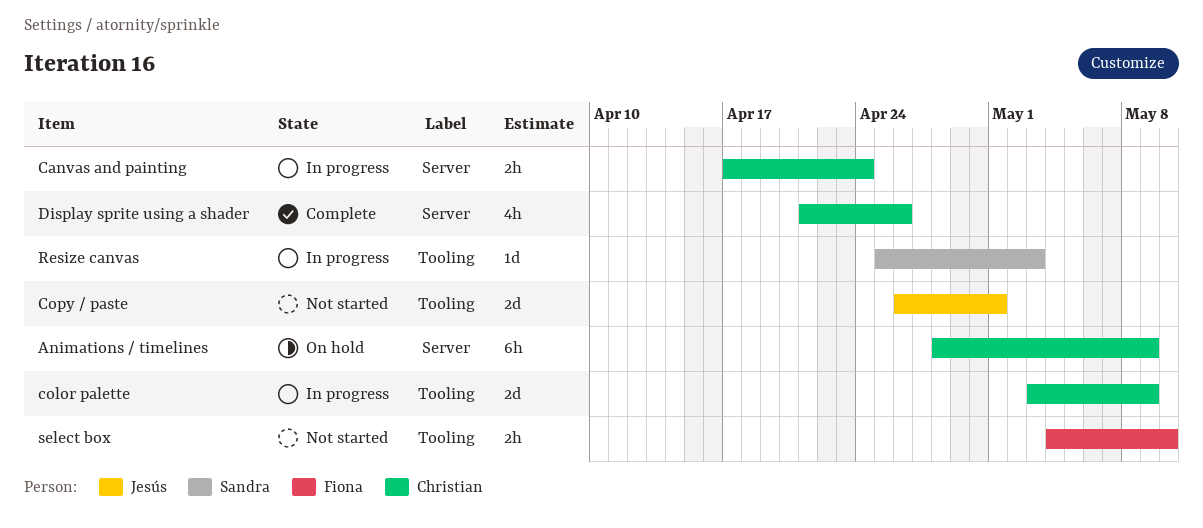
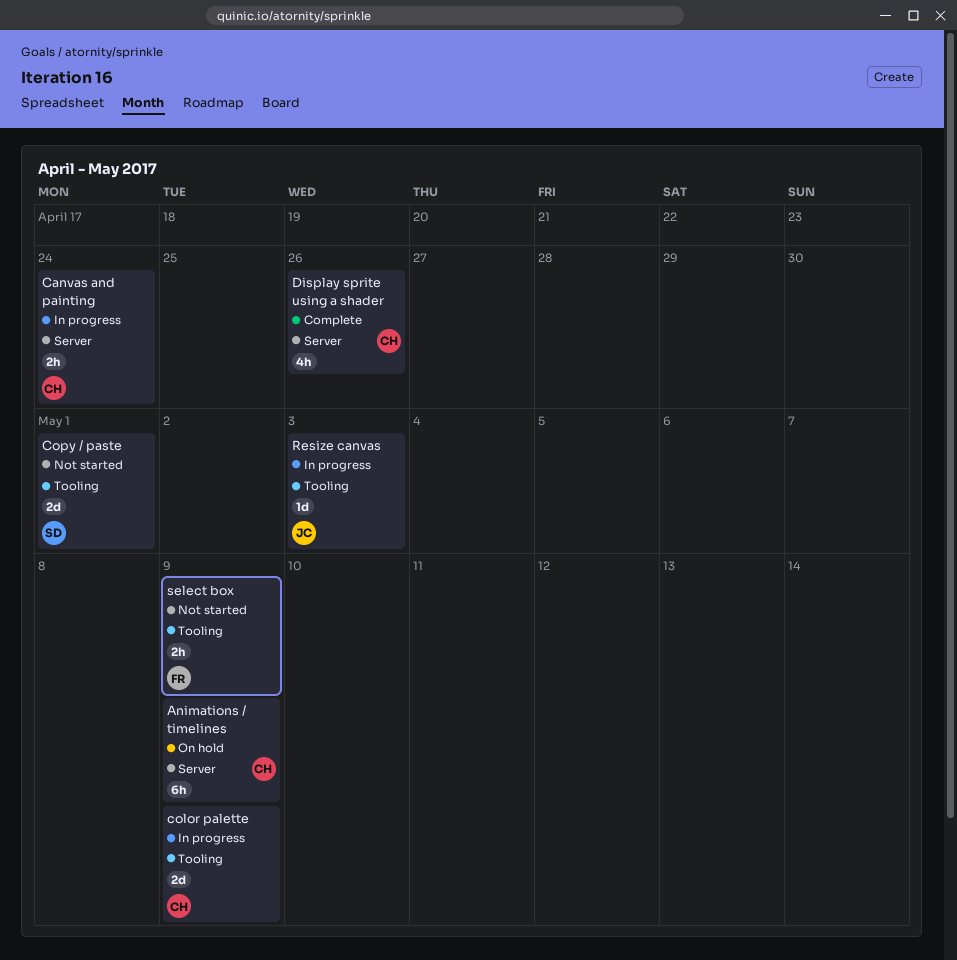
Copy / paste, owner: Jesús -> Sandra
Resize canvas, owner: Sandra -> Jesús
select box, due: May 10 -> May 9

